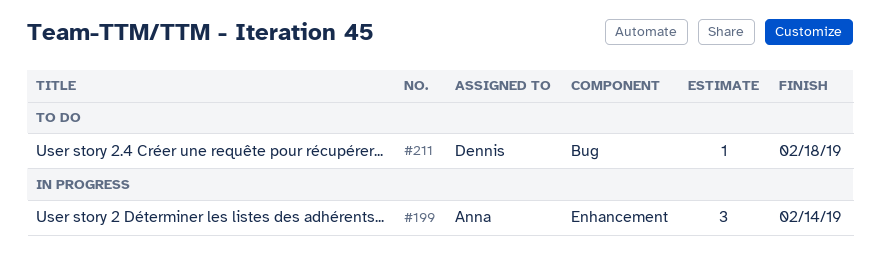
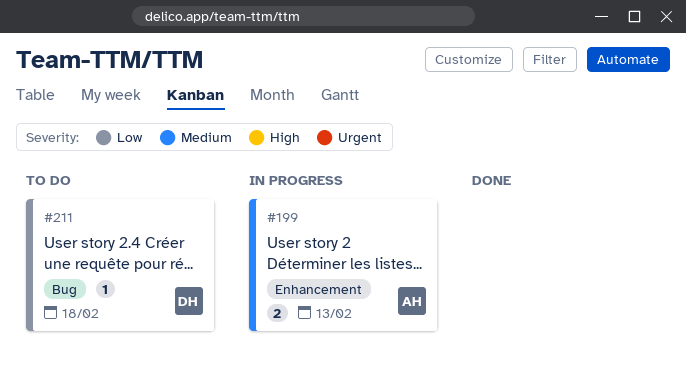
#199, estimate: 3 -> 2
#199, due: Feb 14 -> Feb 13

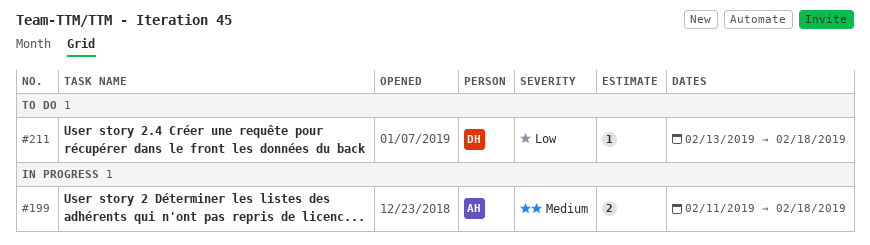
#199, due: Feb 13 -> Feb 18

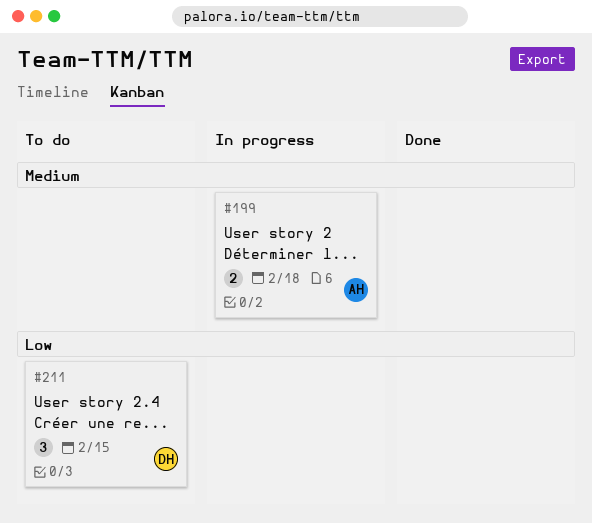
#211, estimate: 1 -> 3
#211, due: Feb 18 -> Feb 15

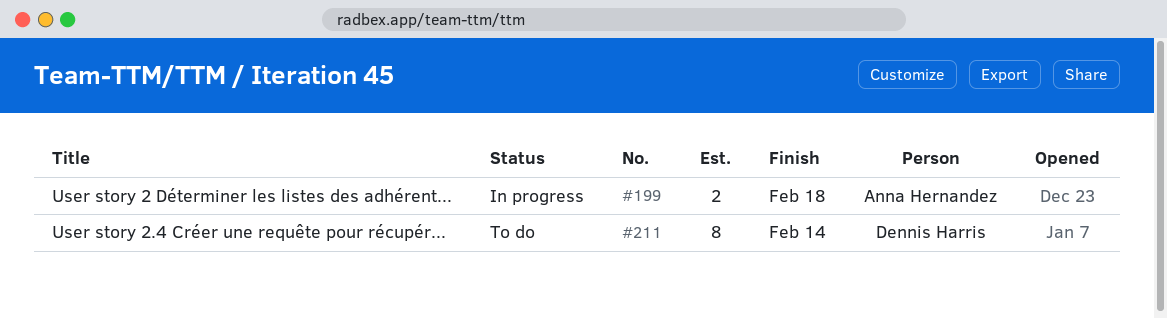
#211, estimate: 3 -> 8
#211, due: Feb 15 -> Feb 14

